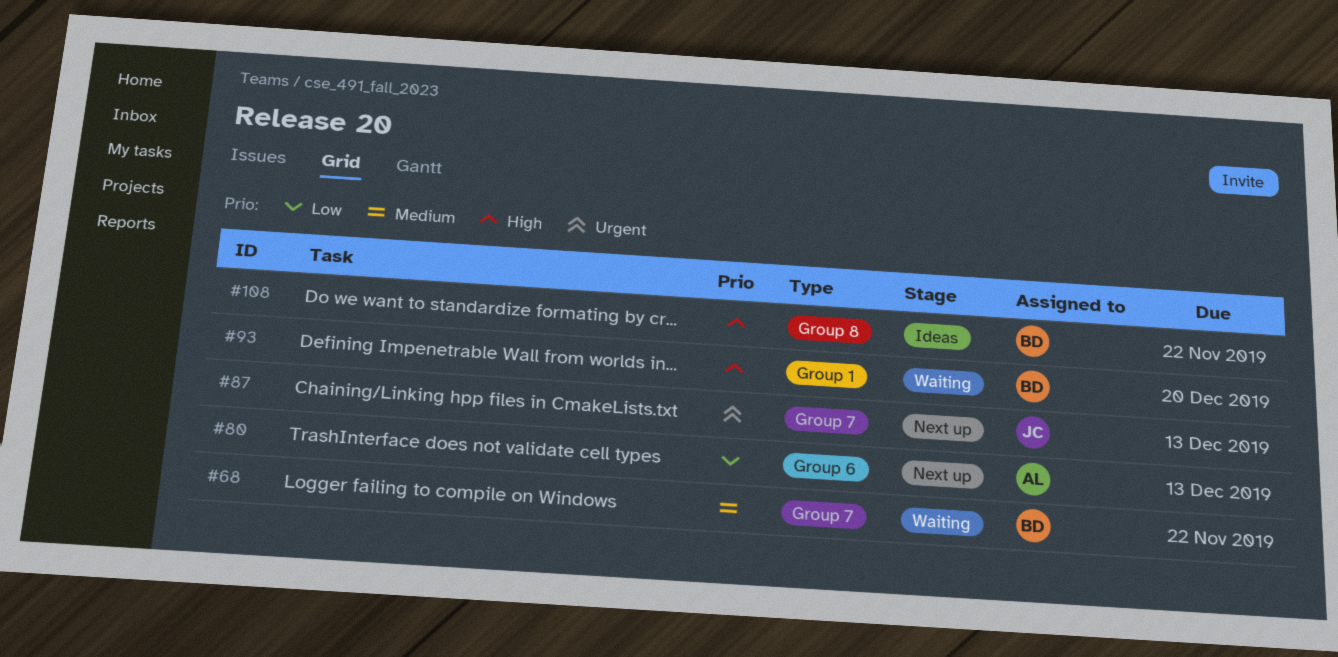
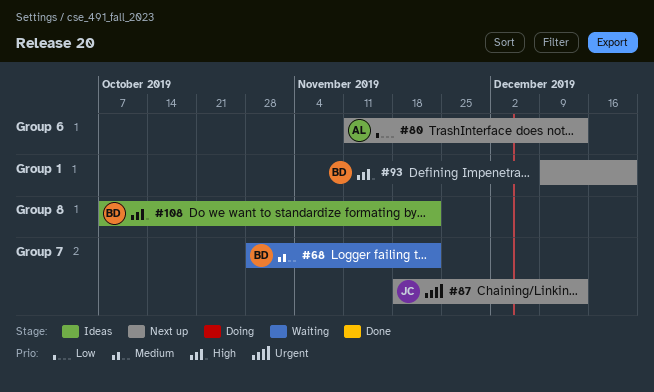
#93, status: Waiting -> Next up

